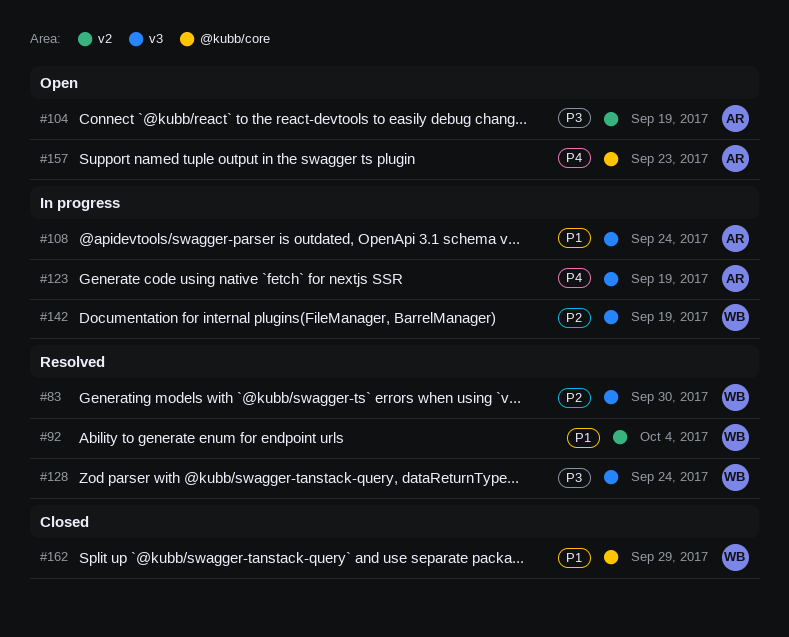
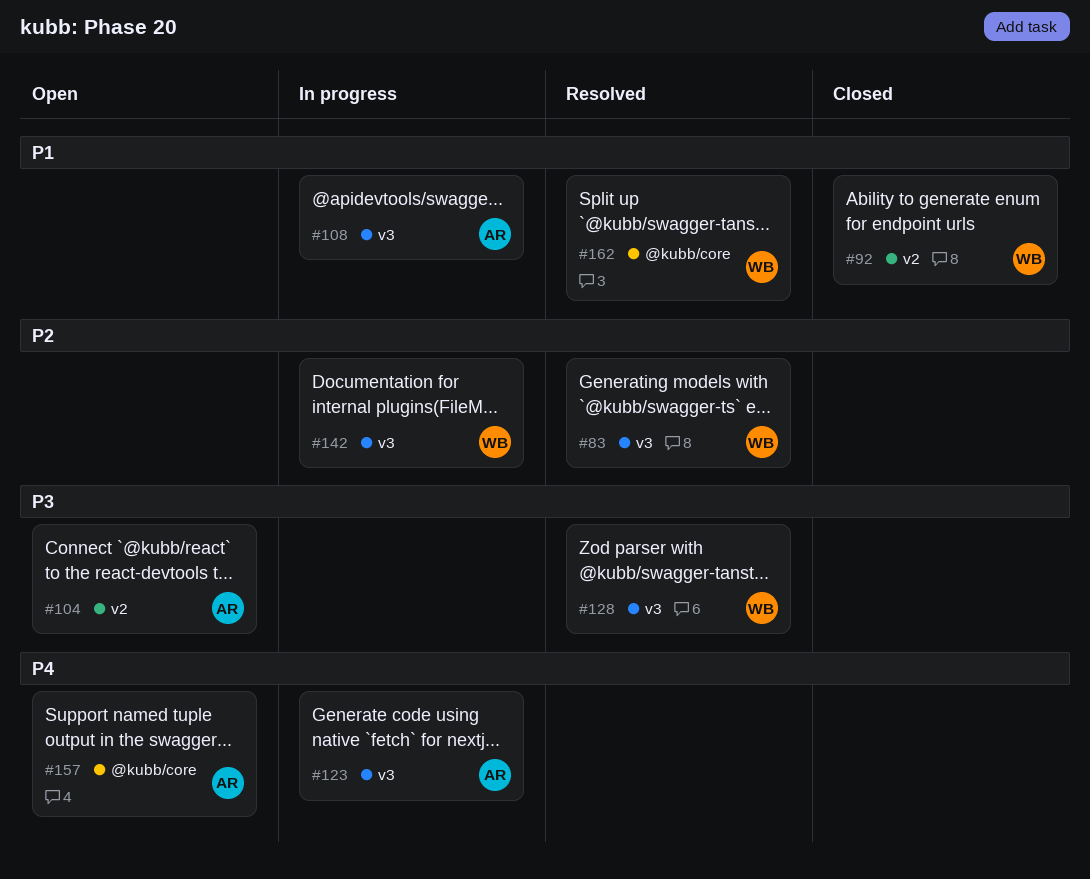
#92, status: Resolved -> Closed
#162, status: Closed -> Resolved

